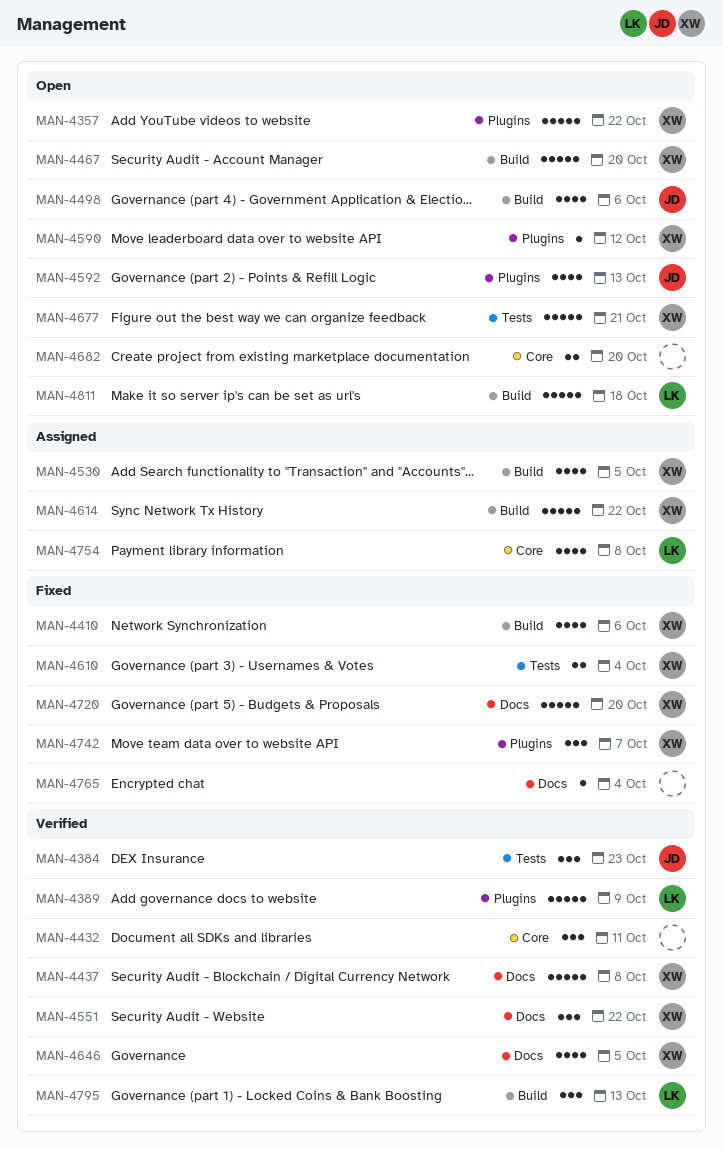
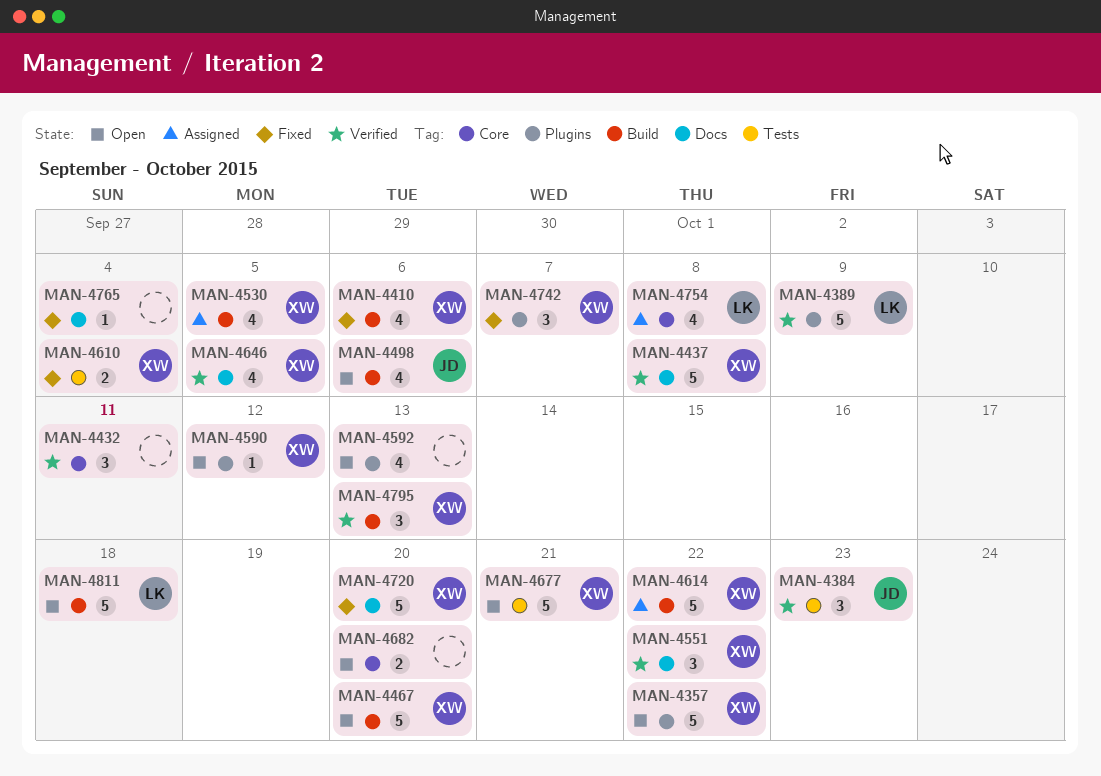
MAN-4592, owner: JD -> none
MAN-4795, owner: LK -> XW

